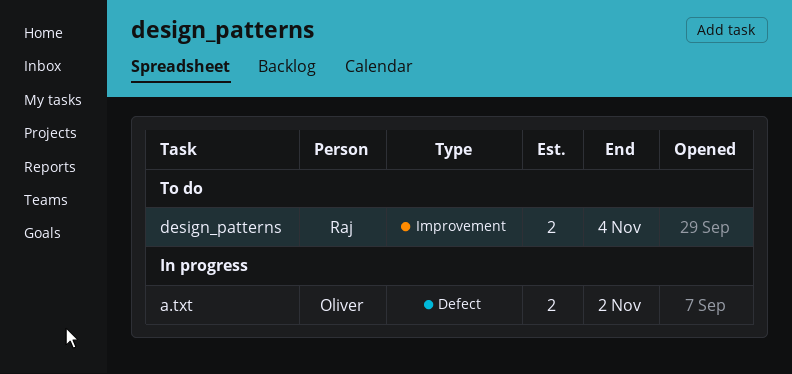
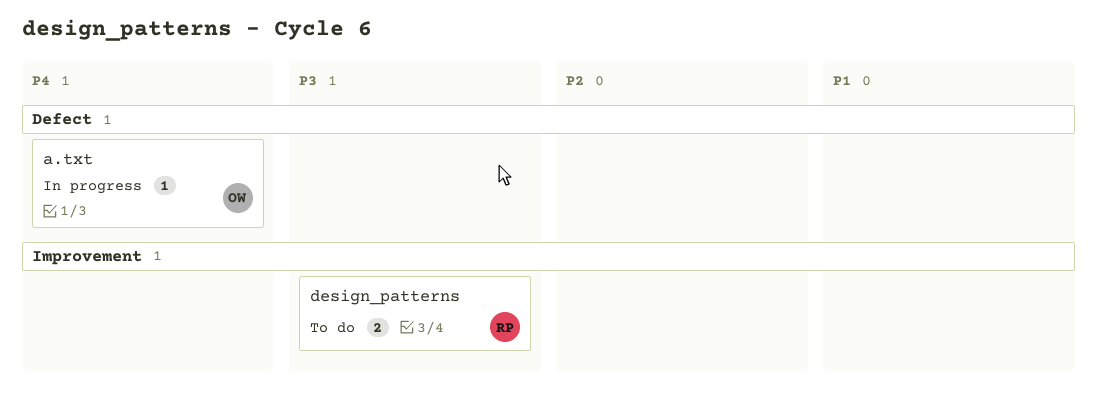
a.txt, estimate: 2 -> 1

